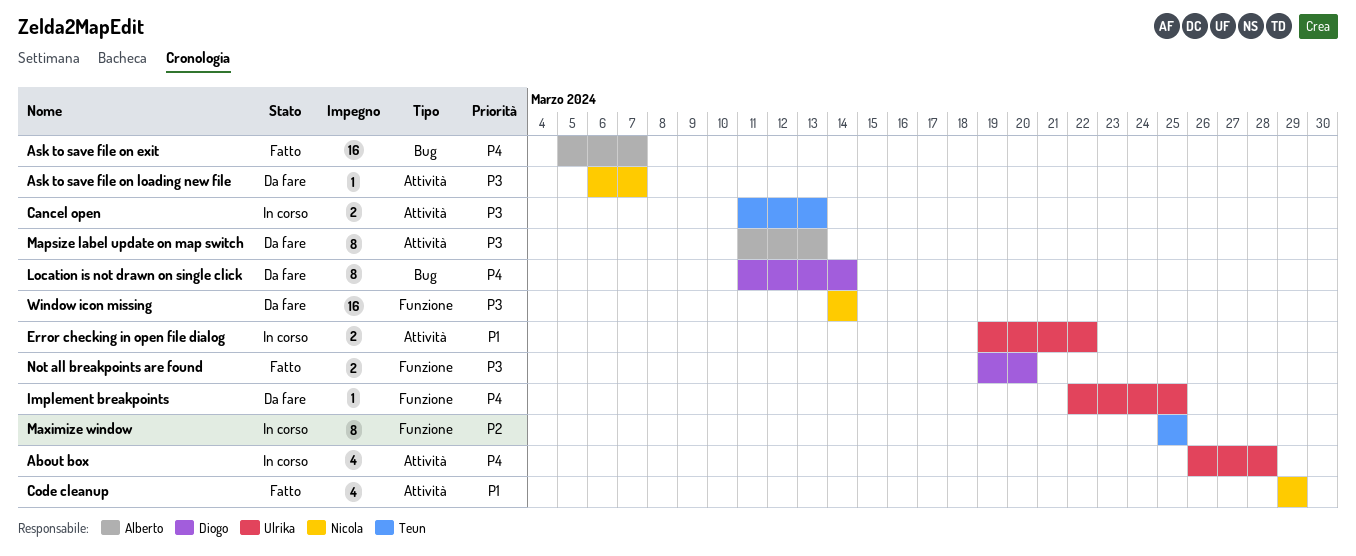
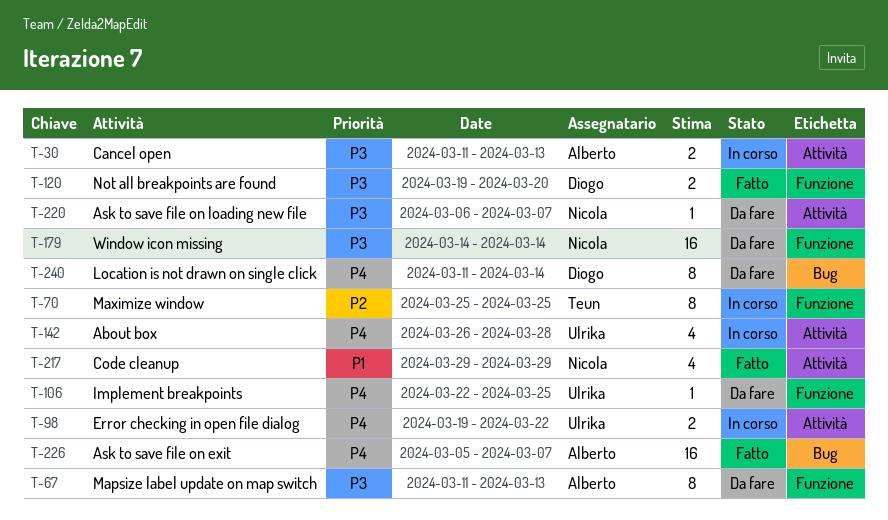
Cancel open, owner: Teun -> Alberto
Error checking in open file dialog, priority: P1 -> P4
Mapsize label update on map switch, label: Attività -> Funzione

